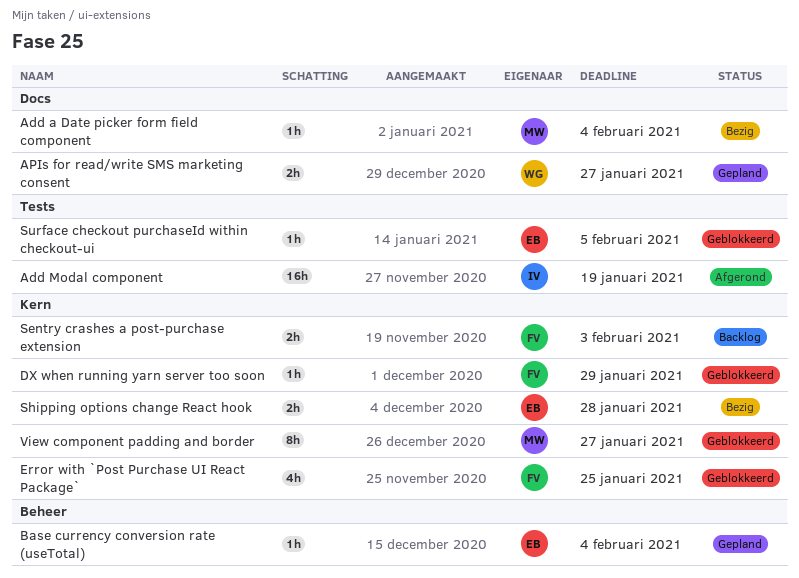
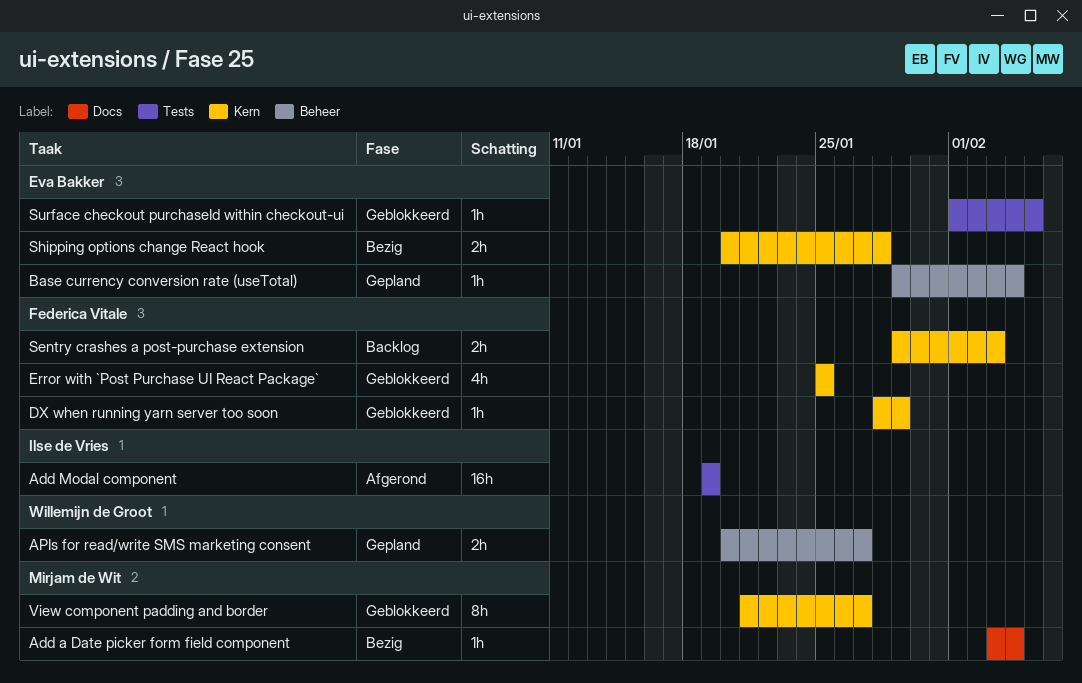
APIs for read/write SMS marketing consent, label: Docs -> Beheer

